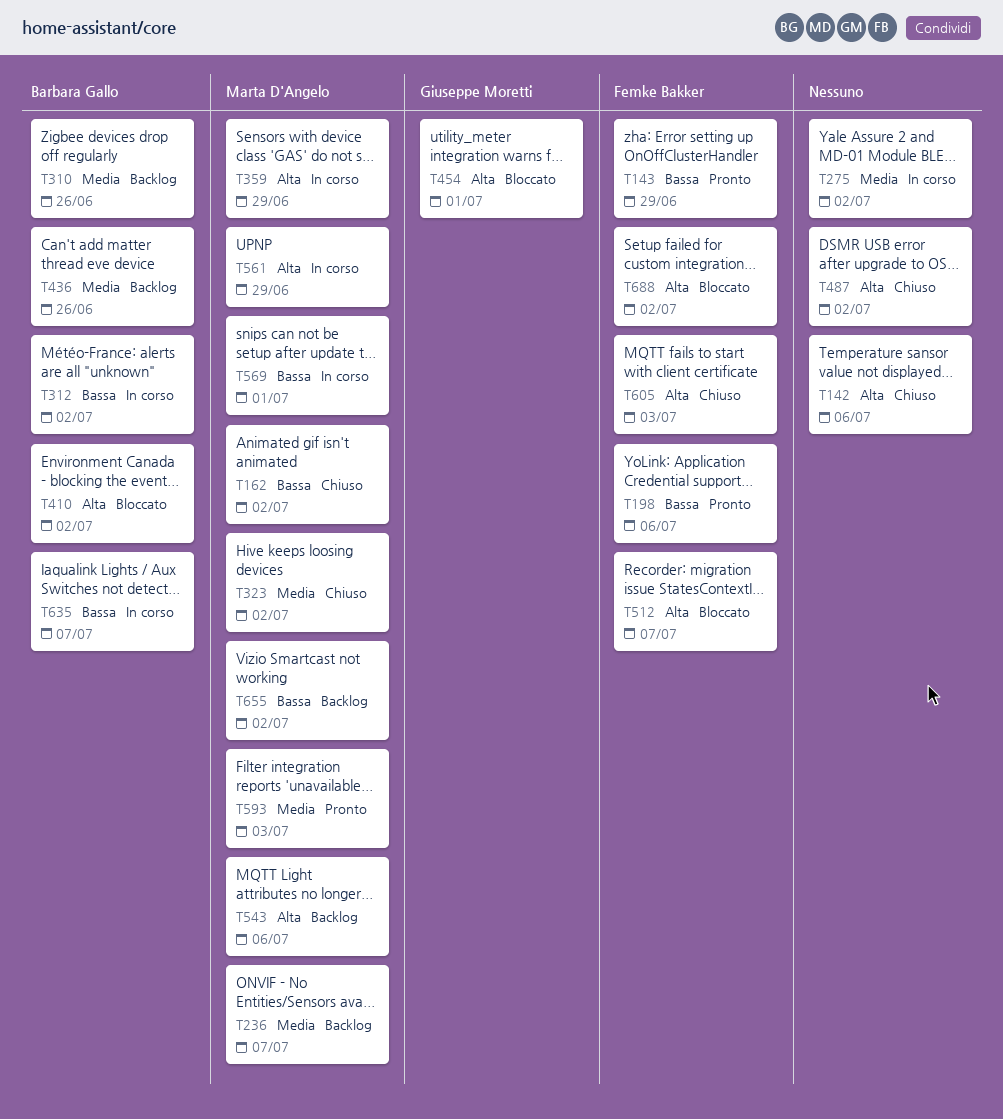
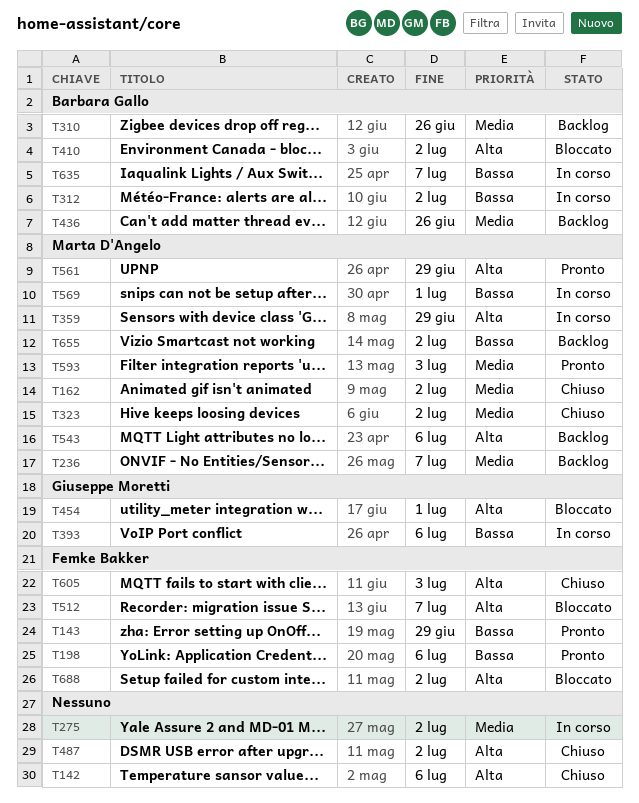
T162, priority: Bassa -> Media
T393: none -> present
T561, status: In corso -> Pronto

